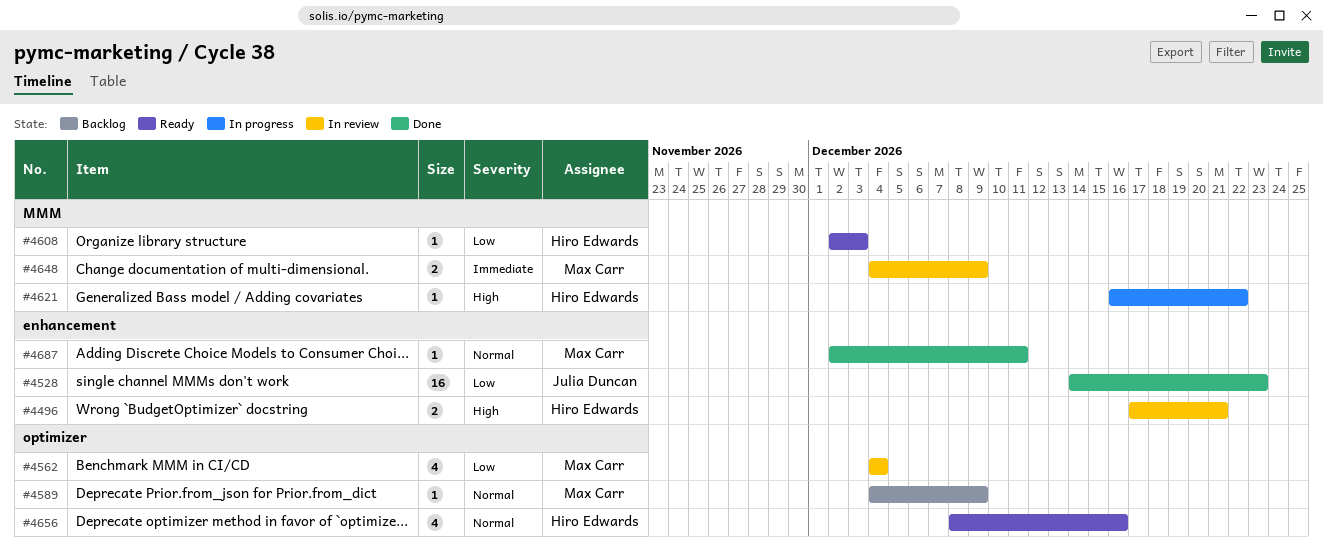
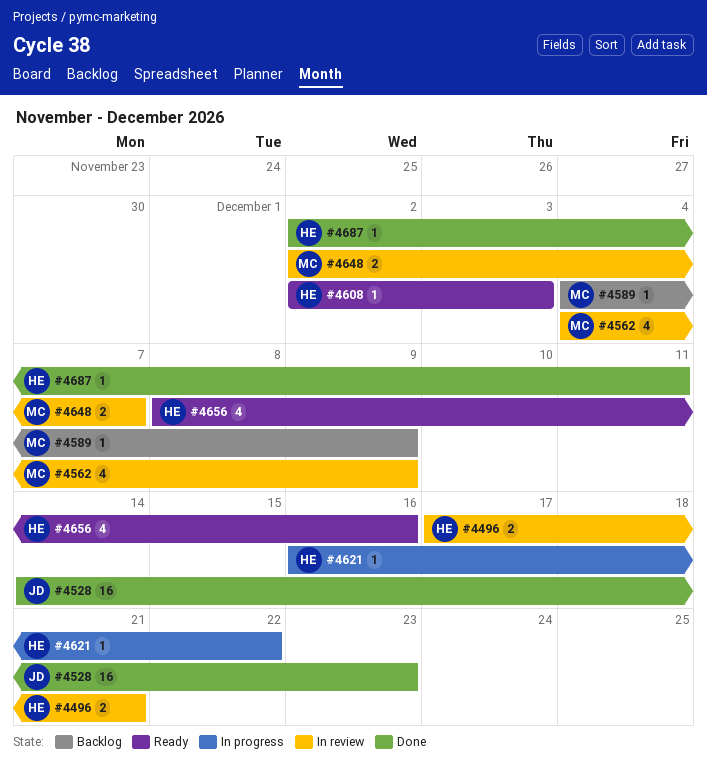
#4562, due: Dec 4 -> Dec 9
#4648, start: Dec 4 -> Dec 2
#4648, due: Dec 9 -> Dec 7
#4687, owner: Max Carr -> Hiro Edwards

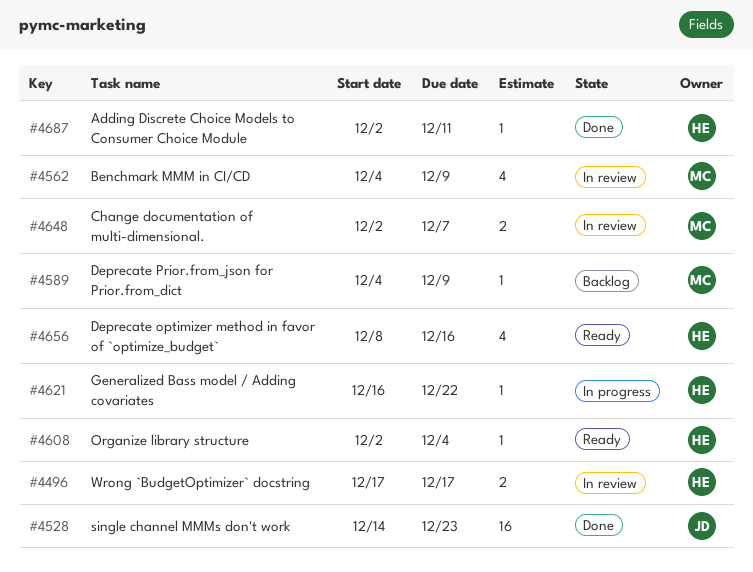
#4496, due: Dec 21 -> Dec 17
#4608, due: Dec 3 -> Dec 4

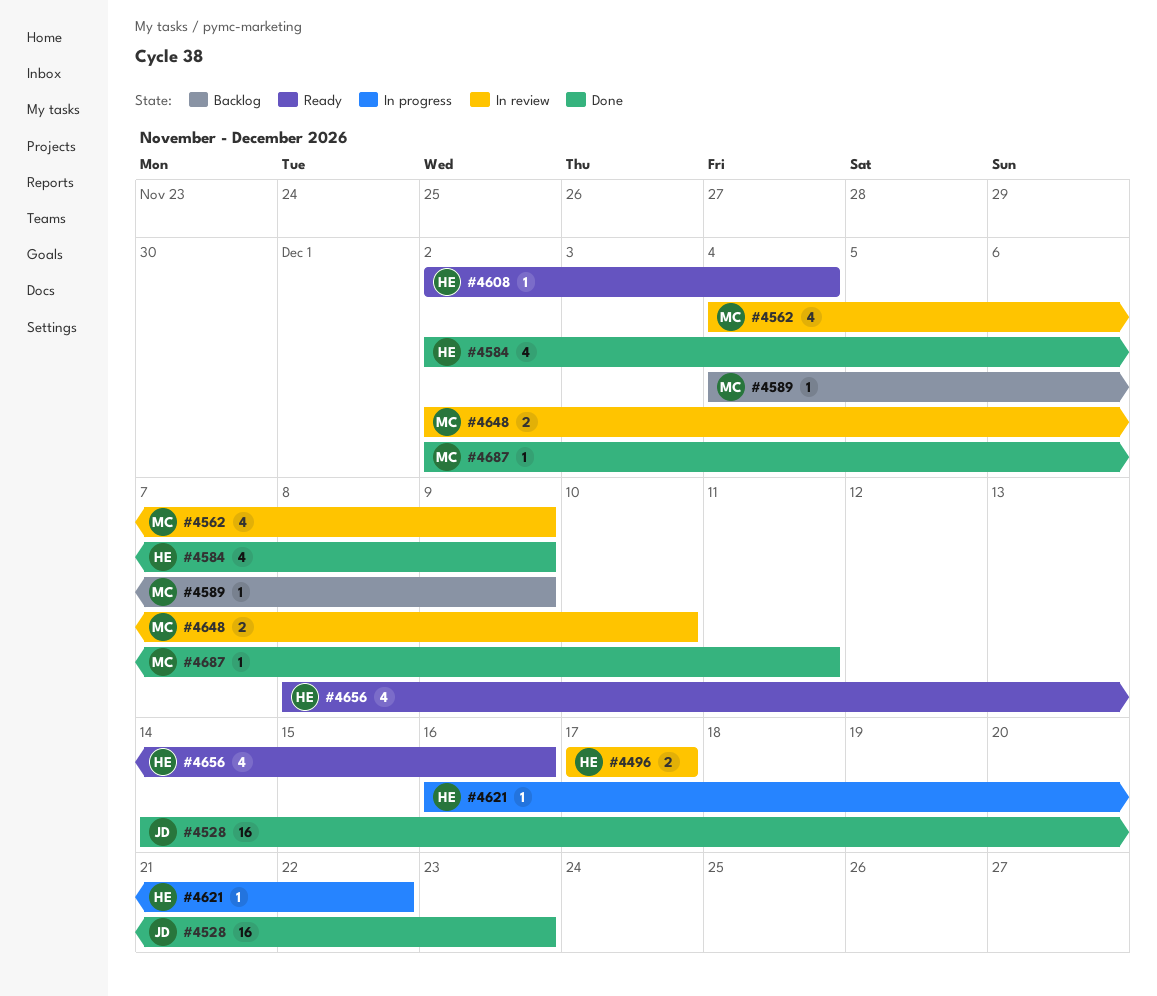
#4584: none -> present
#4648, due: Dec 7 -> Dec 10
#4687, owner: HE -> MC

